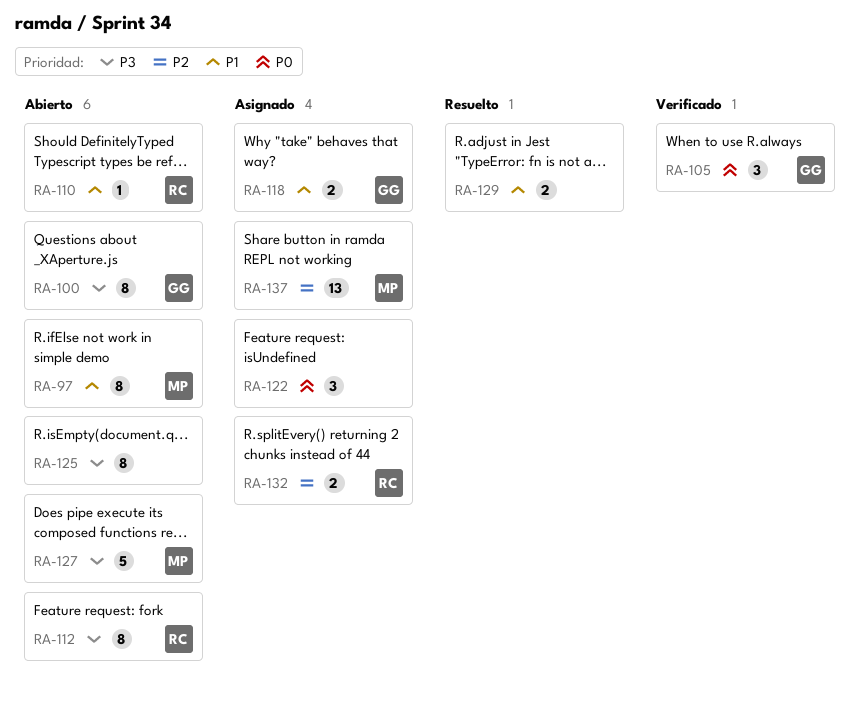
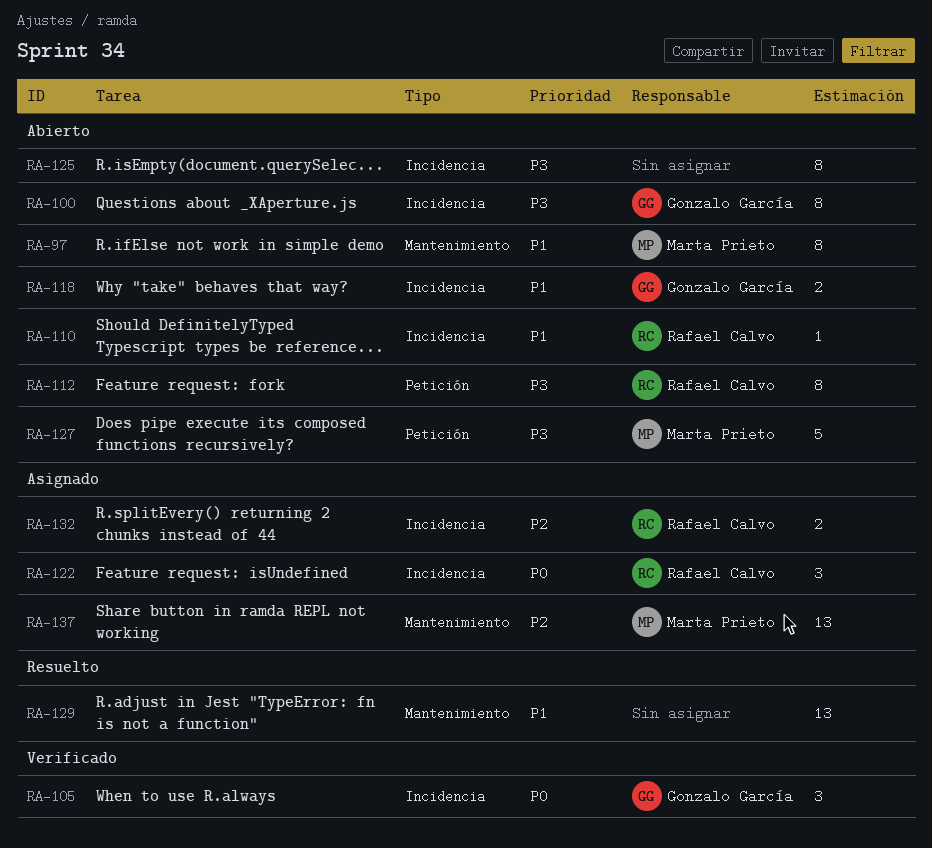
RA-118, status: Asignado -> Abierto
RA-122, owner: none -> Rafael Calvo
RA-129, estimate: 2 -> 13

